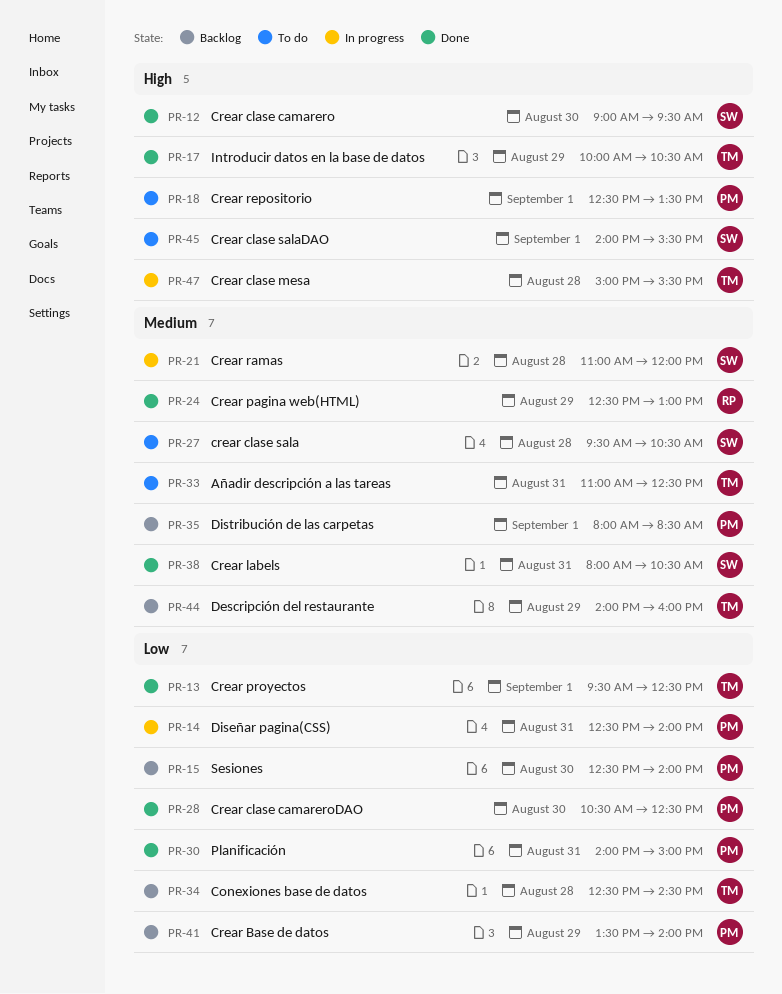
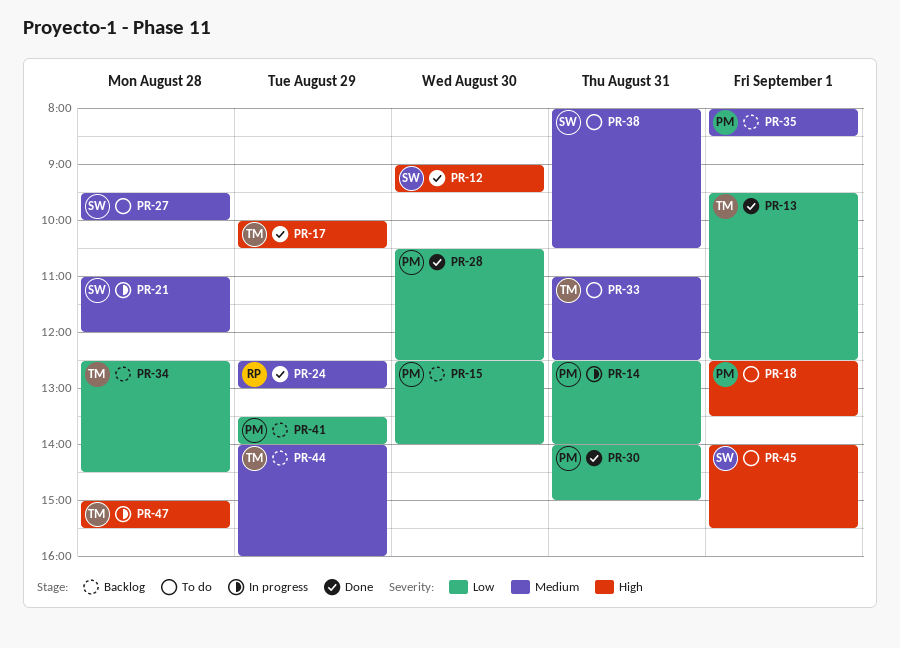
PR-27, ends: 10:30 -> 10:00
PR-38, status: Done -> To do

